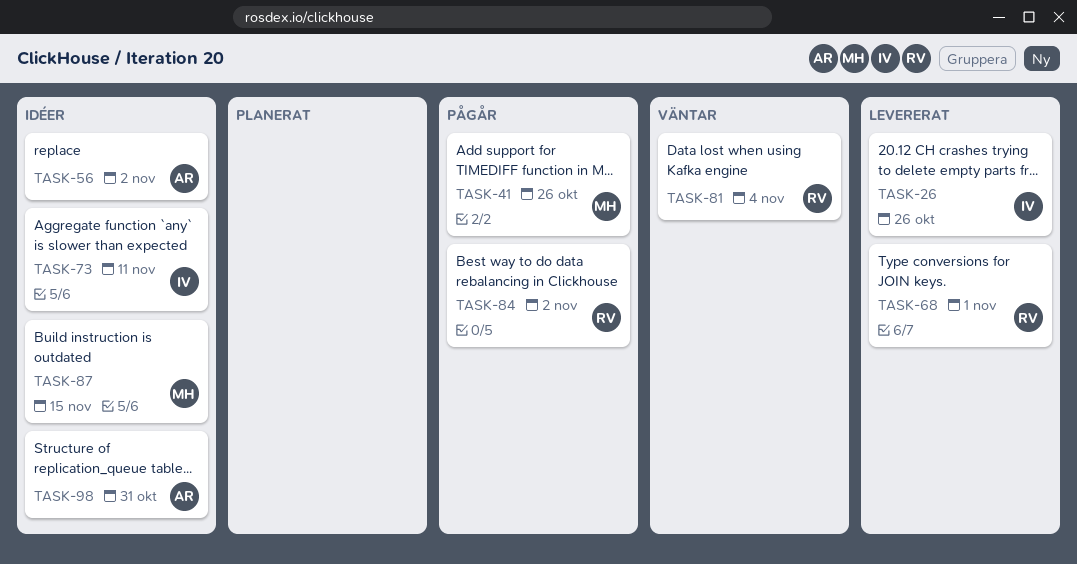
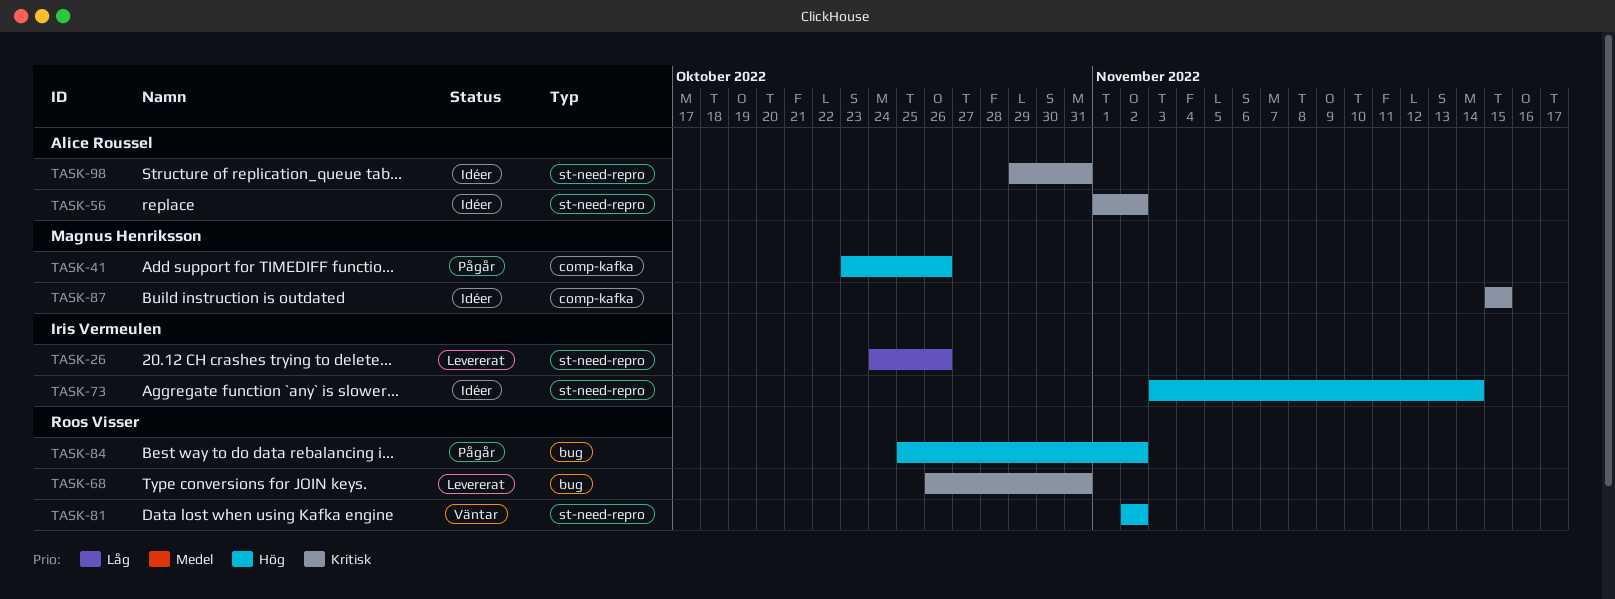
TASK-68, due: Nov 1 -> Oct 31
TASK-73, due: Nov 11 -> Nov 14
TASK-81, due: Nov 4 -> Nov 2

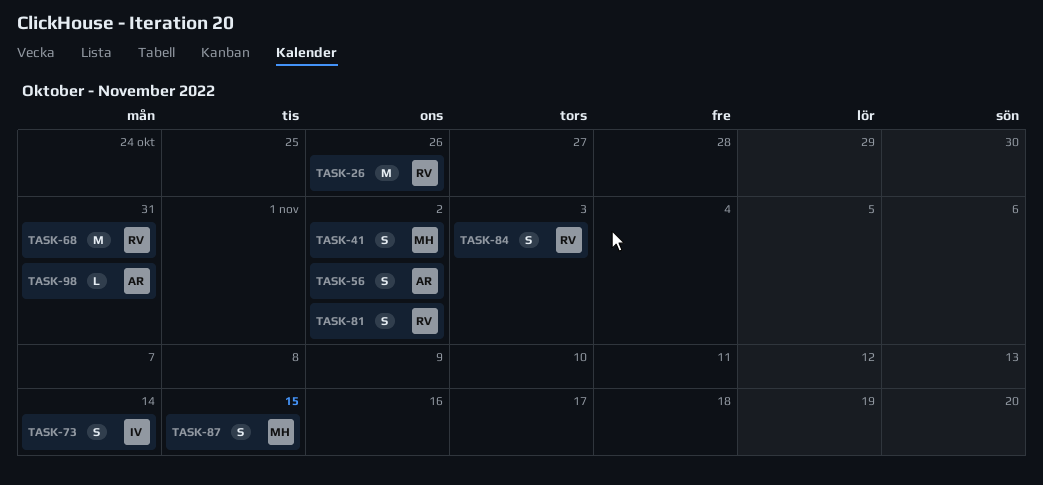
TASK-26, owner: Iris Vermeulen -> Roos Visser
TASK-41, due: Oct 26 -> Nov 2
TASK-84, due: Nov 2 -> Nov 3

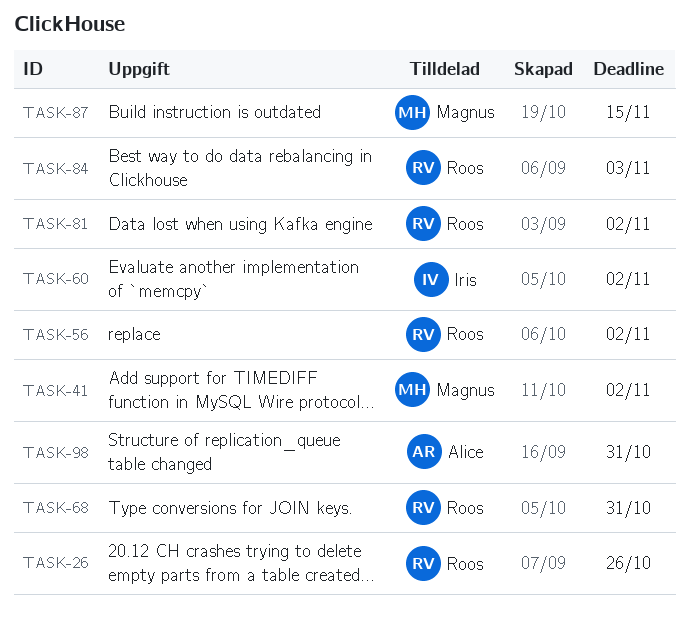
TASK-56, owner: Alice -> Roos
TASK-60: none -> present
TASK-73: present -> none

